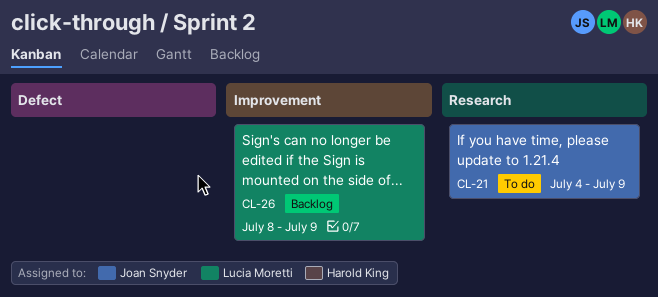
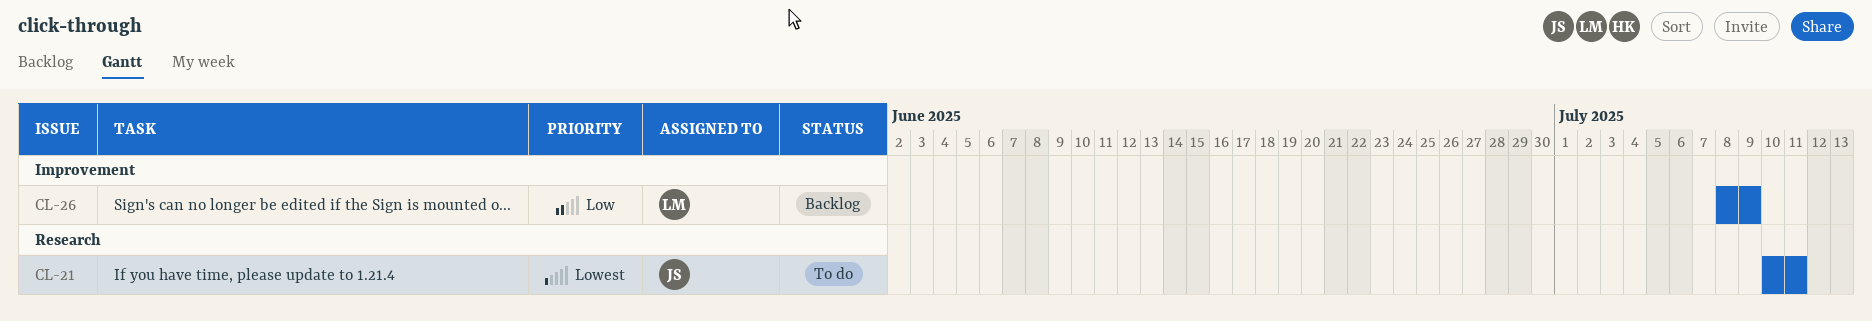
CL-21, start: Jul 4 -> Jul 10
CL-21, due: Jul 9 -> Jul 11

